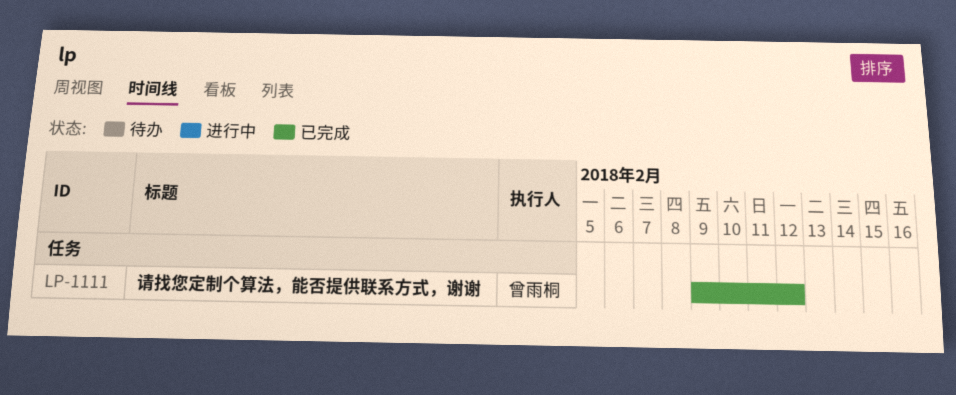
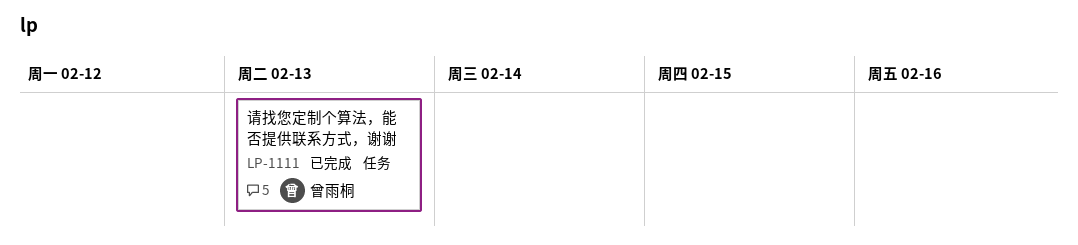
LP-1111, due: Feb 12 -> Feb 13

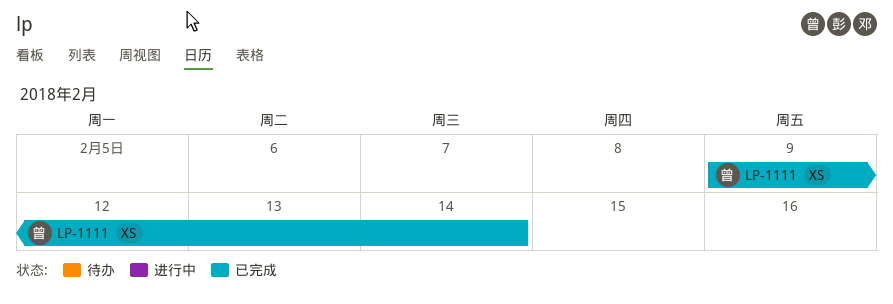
LP-1111, due: Feb 13 -> Feb 14

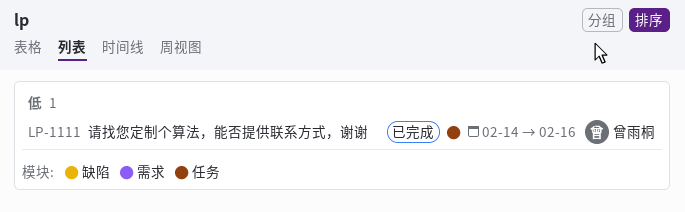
LP-1111, start: Feb 9 -> Feb 14
LP-1111, due: Feb 14 -> Feb 16

